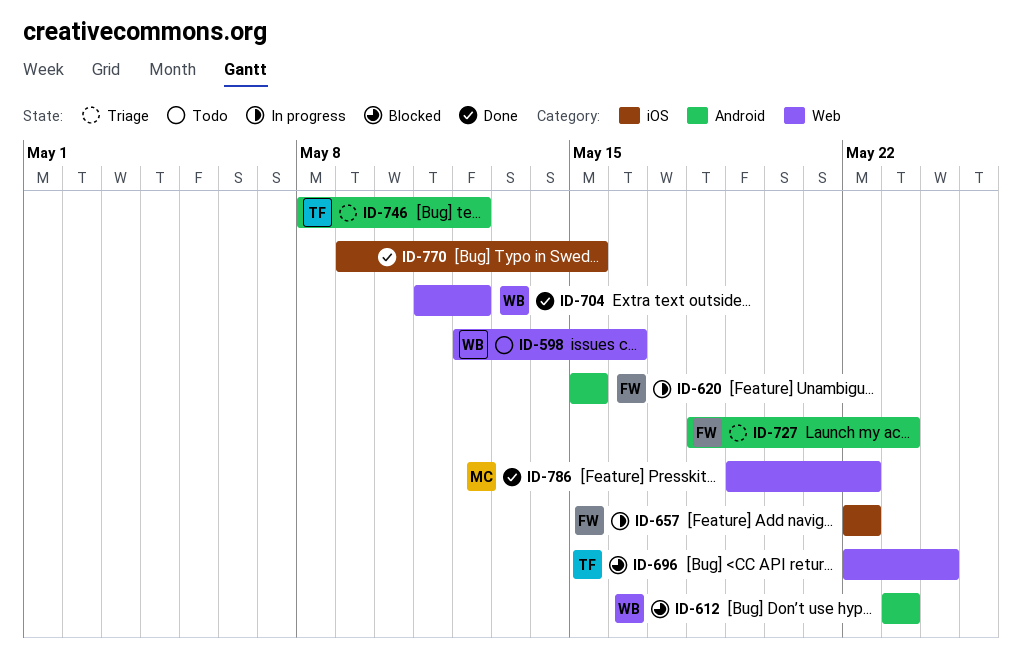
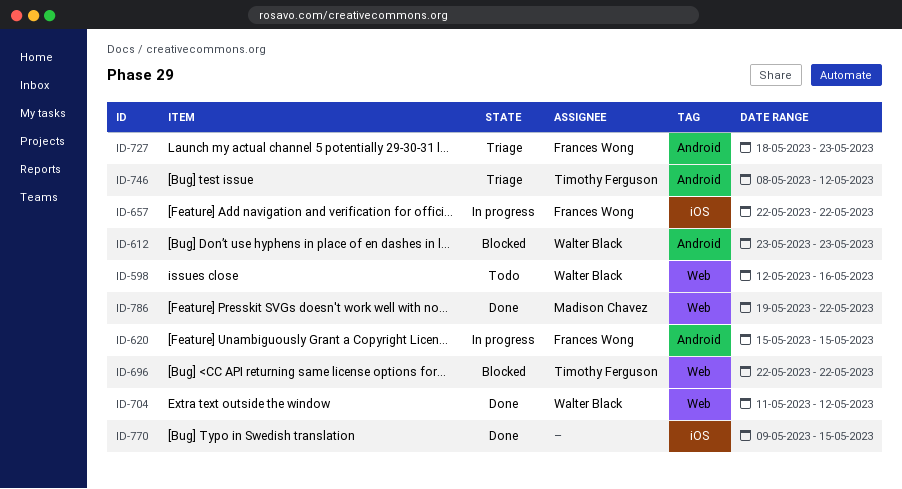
ID-696, due: May 24 -> May 22

